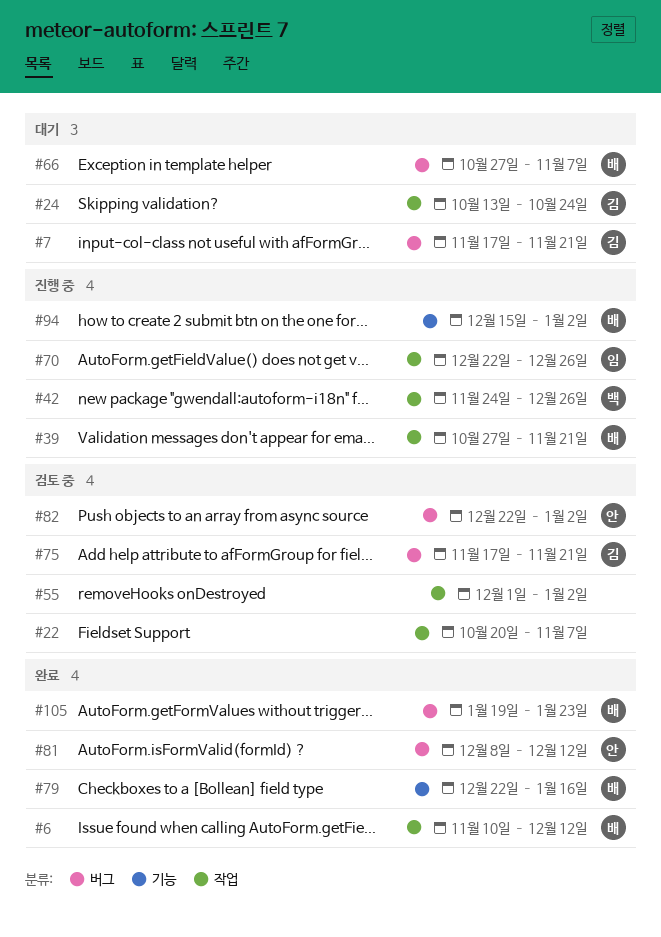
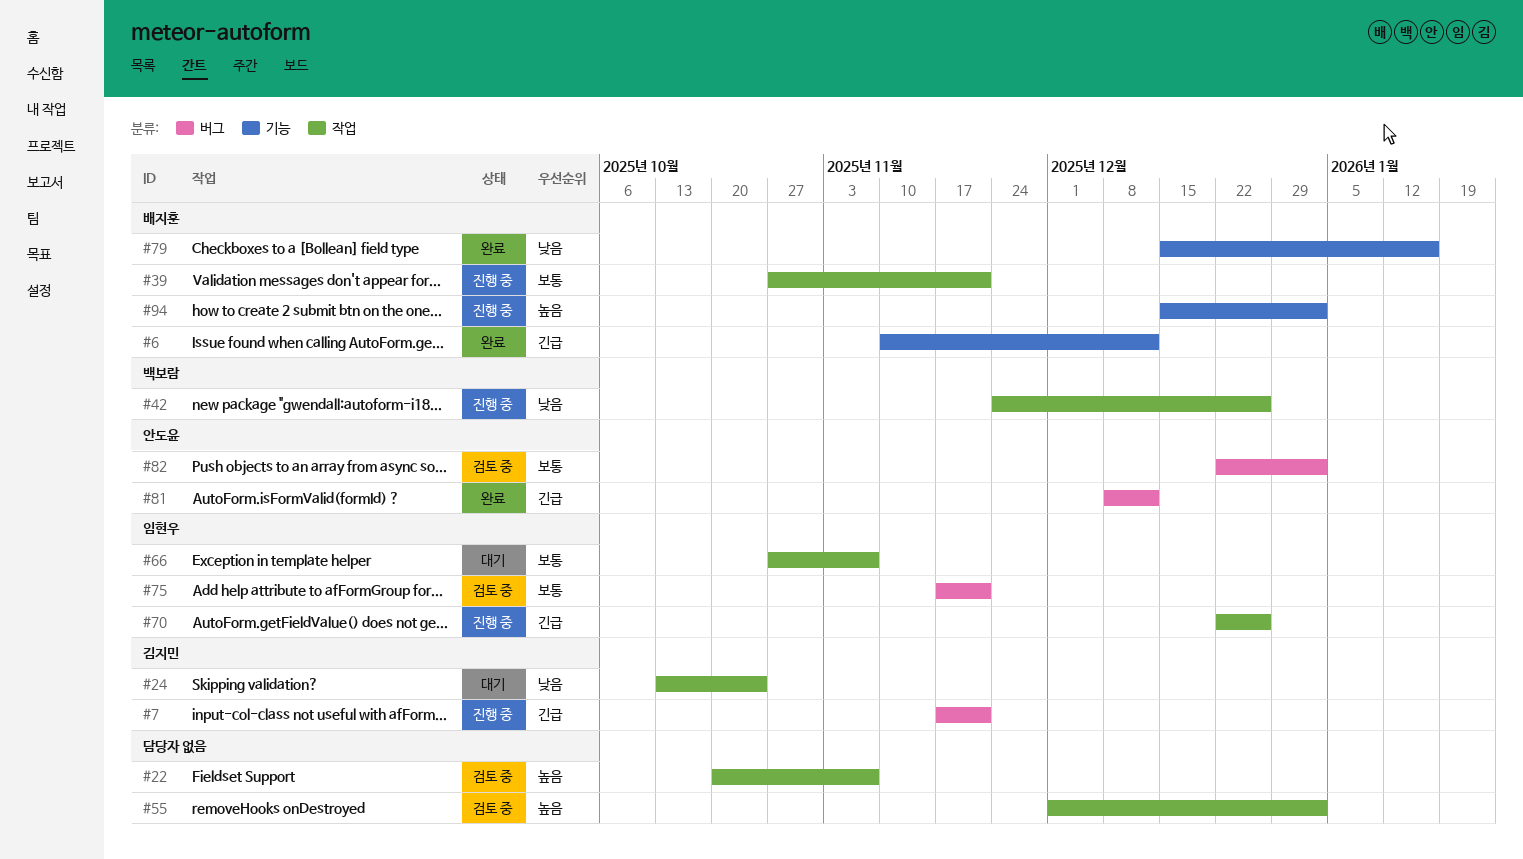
#6, label: 작업 -> 기능
#7, status: 대기 -> 진행 중
#66, owner: 배지훈 -> 임현우
#66, label: 버그 -> 작업
#75, owner: 김지민 -> 임현우
#79, start: Dec 22 -> Dec 15
#105: present -> none

